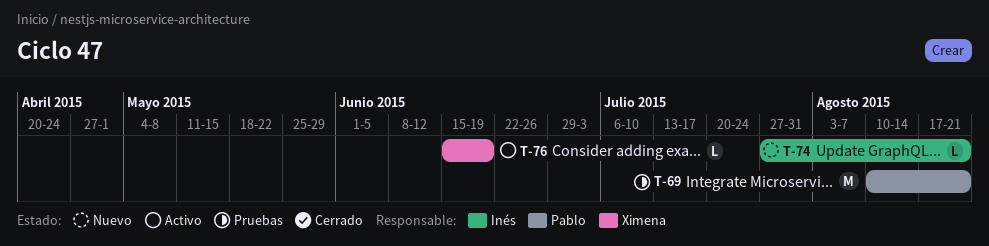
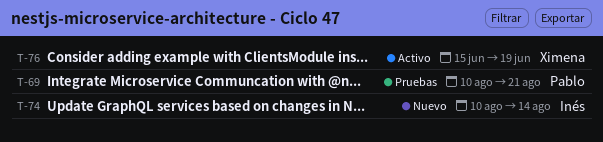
T-74, start: Jul 27 -> Aug 10
T-74, due: Aug 21 -> Aug 14

